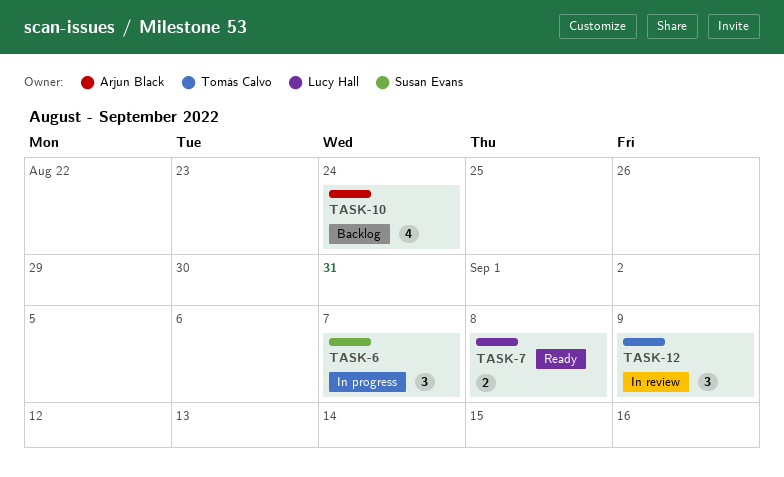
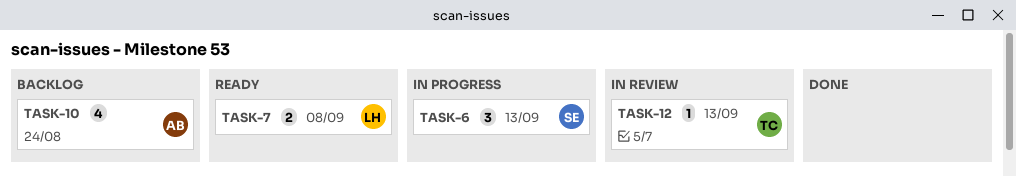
TASK-6, due: Sep 7 -> Sep 13
TASK-12, estimate: 3 -> 1
TASK-12, due: Sep 9 -> Sep 13

